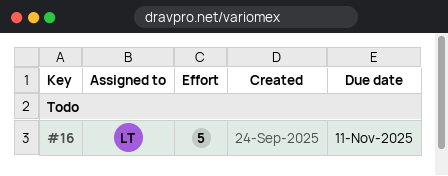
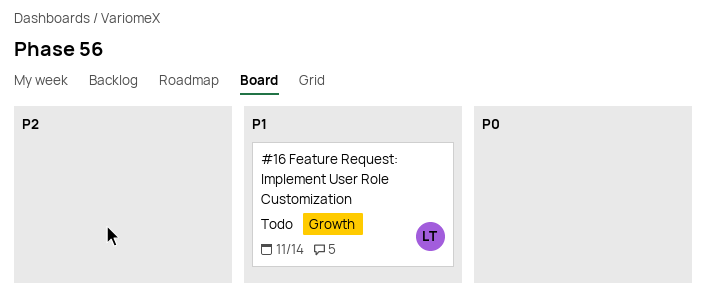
#16, due: Nov 11 -> Nov 14

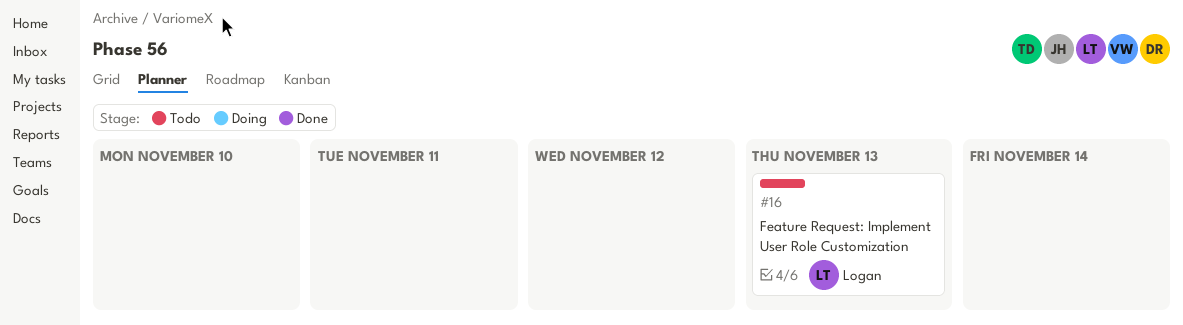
#16, due: Nov 14 -> Nov 13

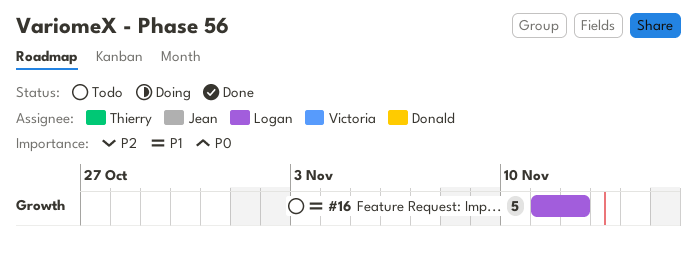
#16, due: Nov 13 -> Nov 12

